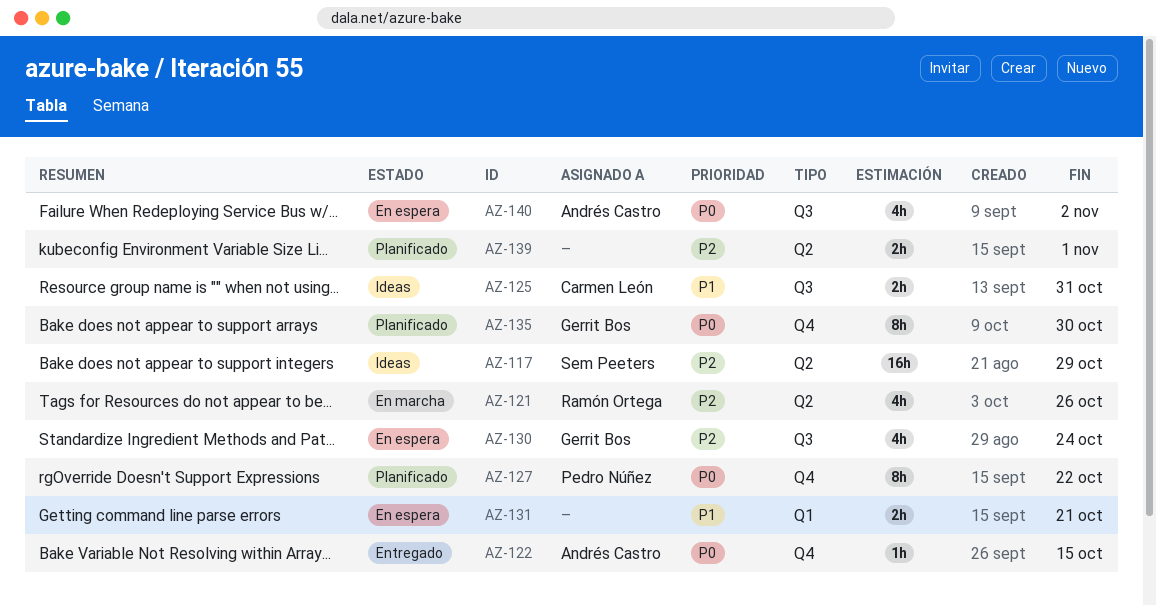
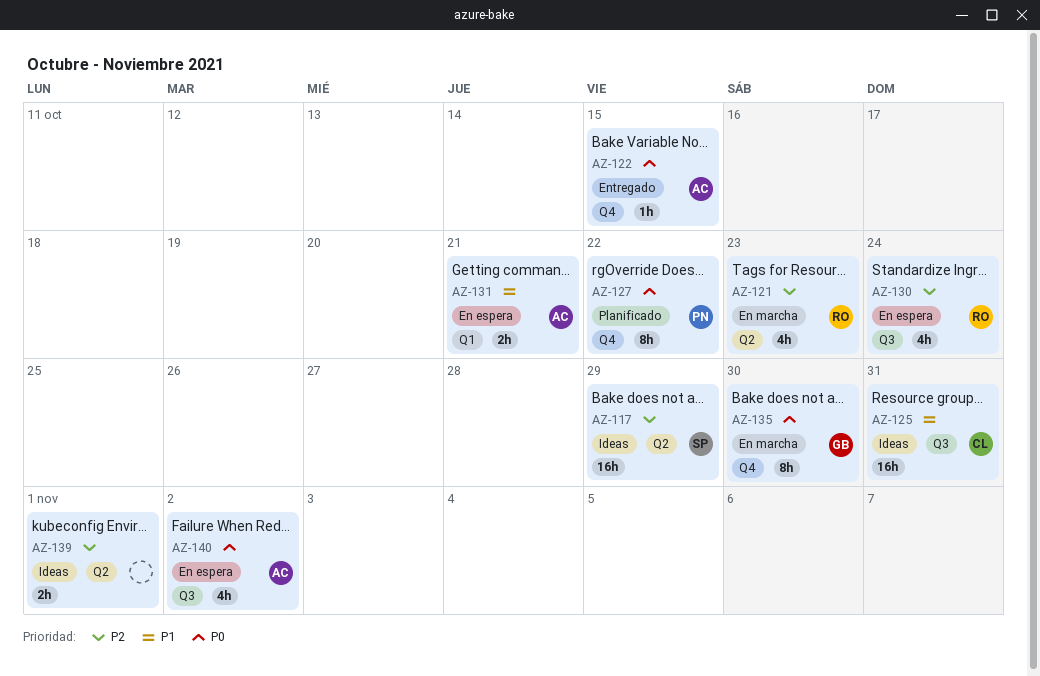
AZ-121, due: Oct 26 -> Oct 23
AZ-125, estimate: 2h -> 16h
AZ-130, owner: Gerrit Bos -> Ramón Ortega
AZ-131, owner: none -> Andrés Castro
AZ-135, status: Planificado -> En marcha
AZ-139, status: Planificado -> Ideas

